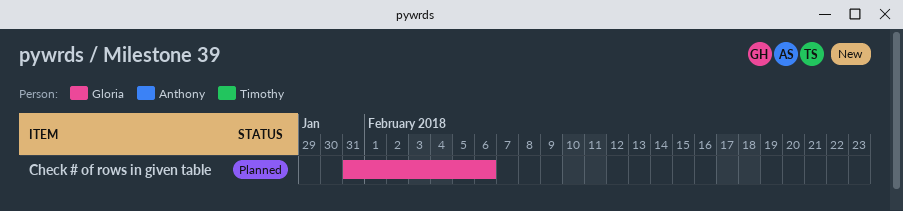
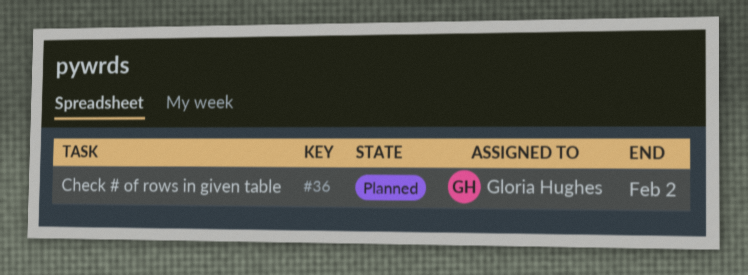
Check # of rows in given table, due: Feb 6 -> Feb 2

